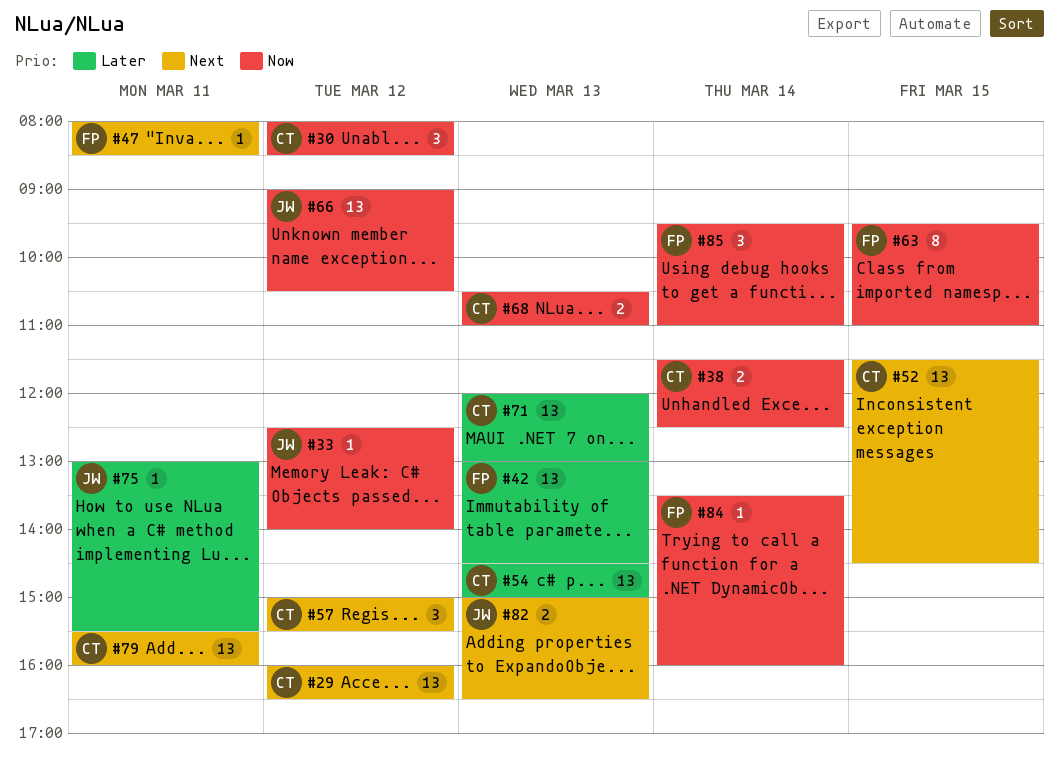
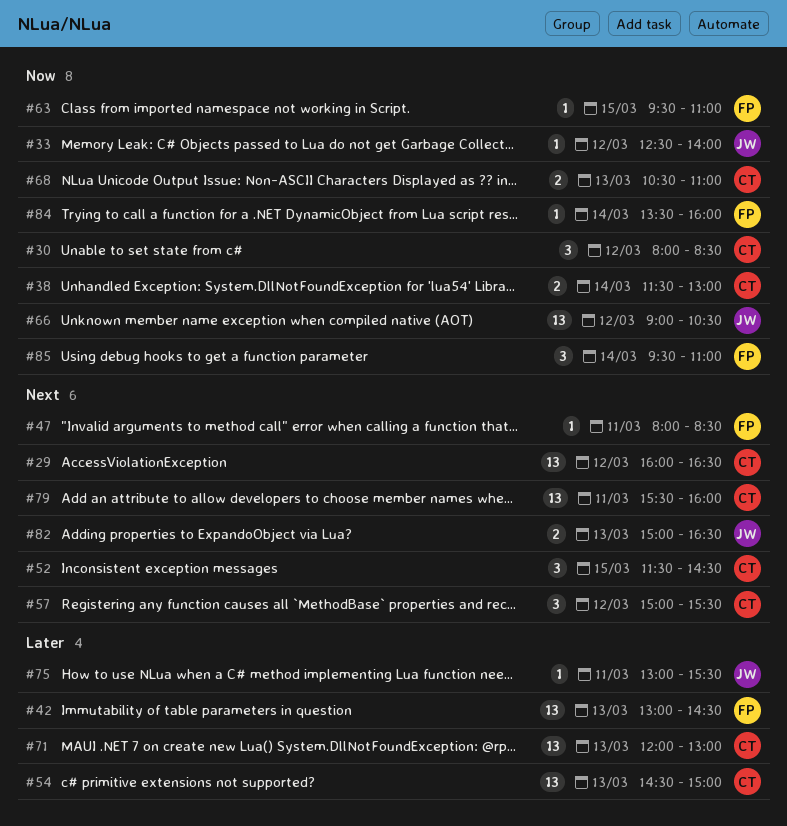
#38, ends: 12:30 -> 13:00
#52, estimate: 13 -> 3
#63, estimate: 8 -> 1

